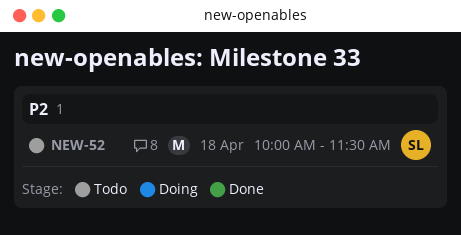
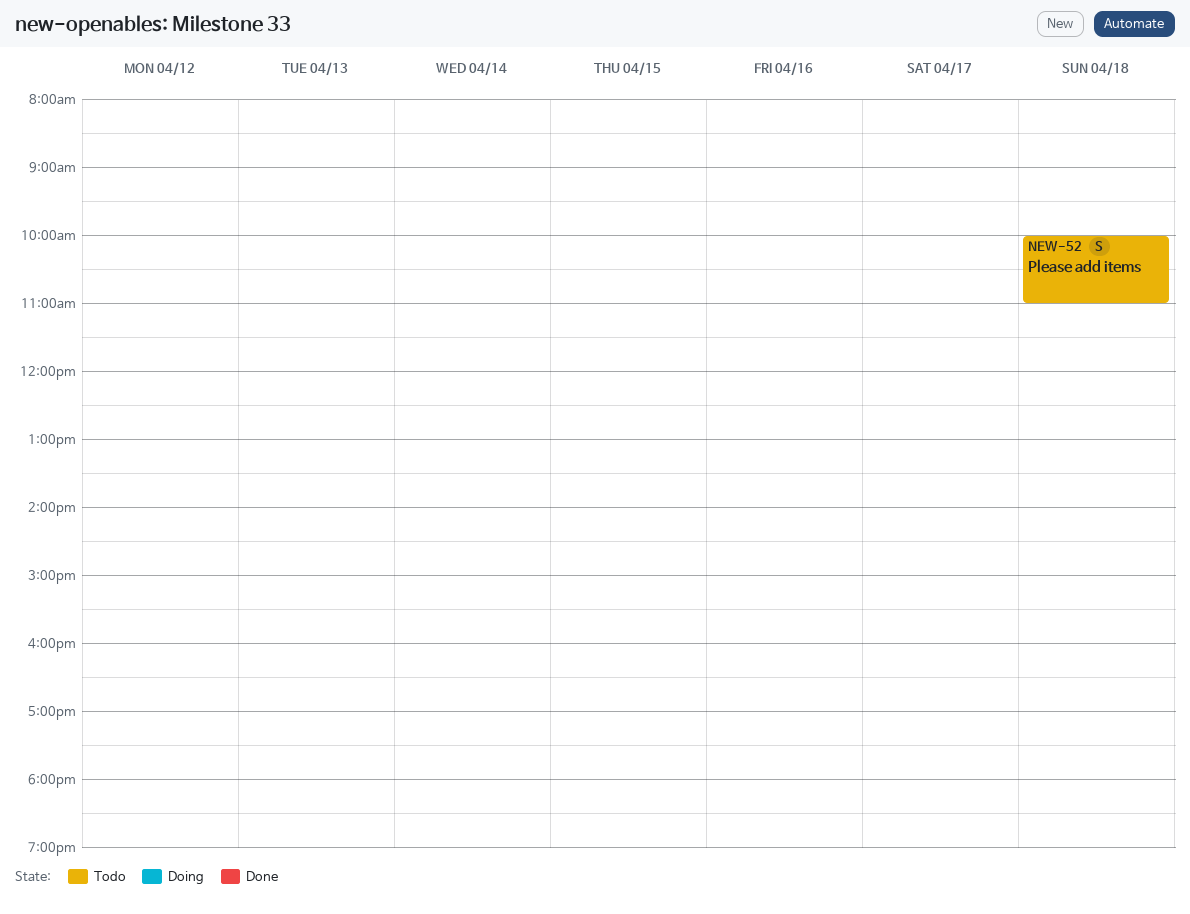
NEW-52, estimate: M -> S
NEW-52, ends: 11:30 -> 11:00

